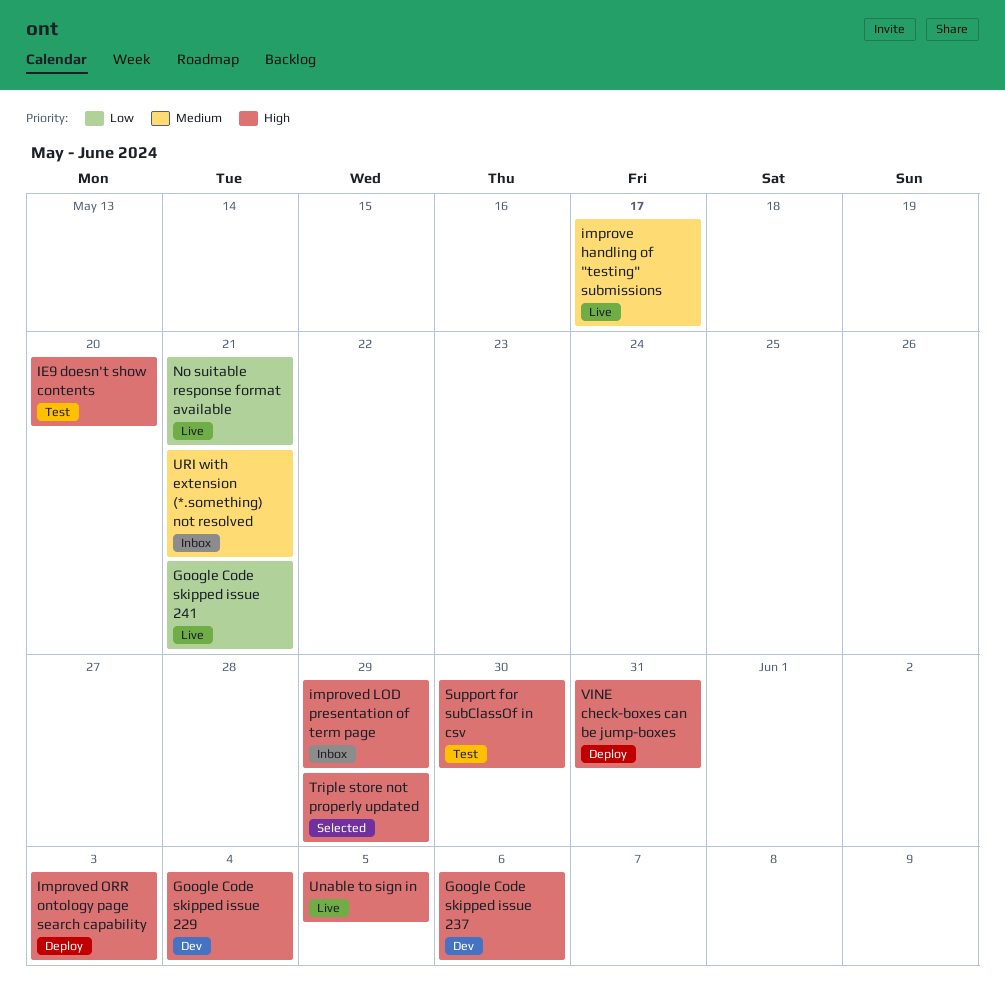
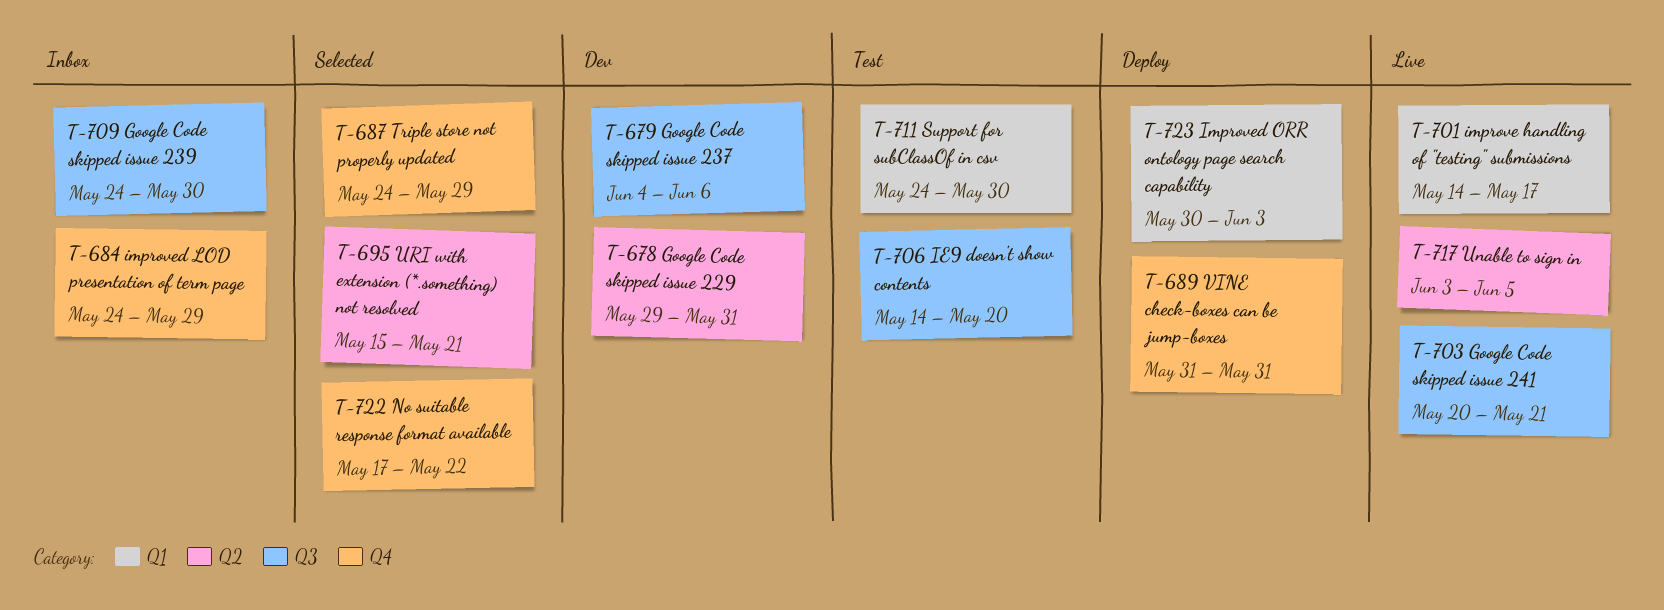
Google Code skipped issue 229, due: Jun 4 -> May 31
Google Code skipped issue 239: none -> present
No suitable response format available, status: Live -> Selected
No suitable response format available, due: May 21 -> May 22
URI with extension (*.something) not resolved, status: Inbox -> Selected

